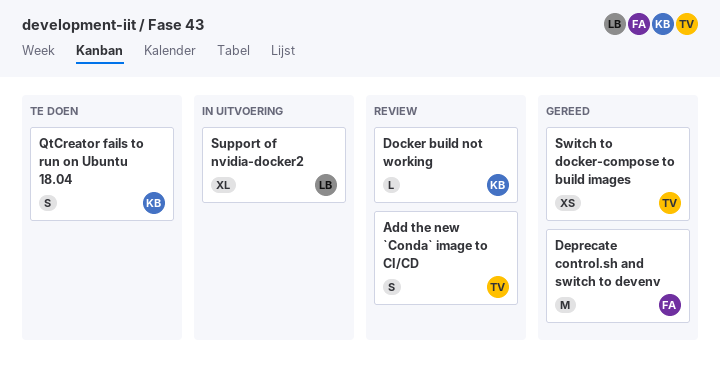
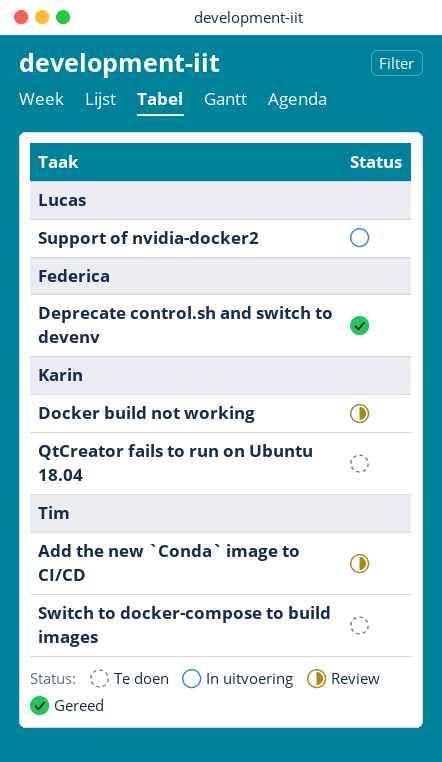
Switch to docker-compose to build images, status: Gereed -> Te doen

